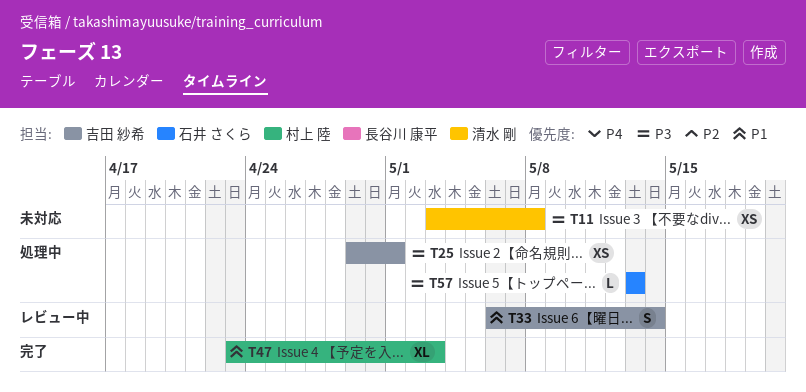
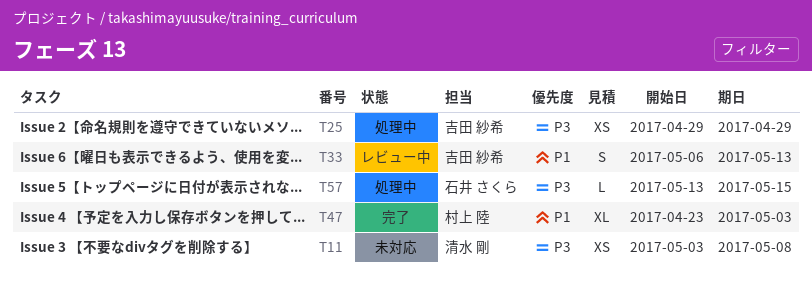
T25, due: May 1 -> Apr 29
T33, due: May 14 -> May 13
T57, due: May 13 -> May 15

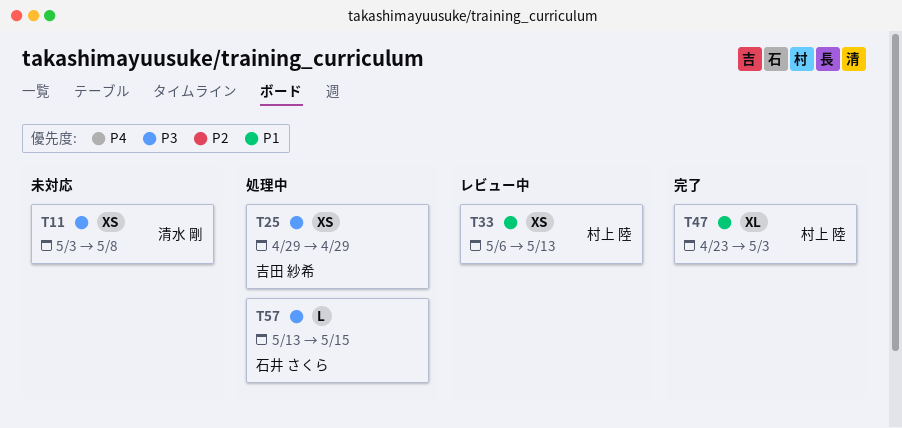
T33, owner: 吉田 紗希 -> 村上 陸
T33, estimate: S -> XS

